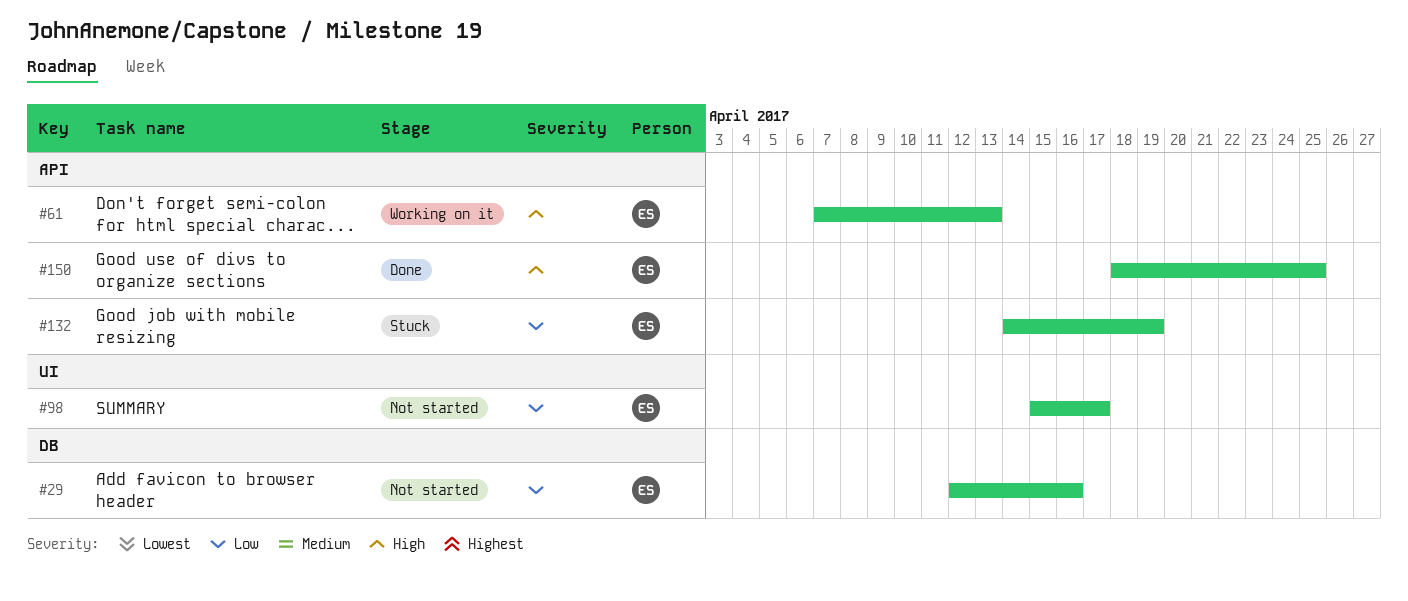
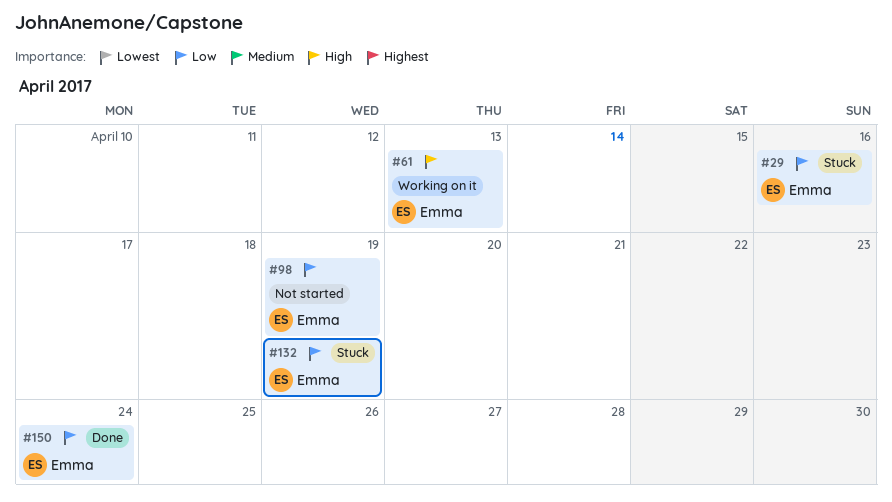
#29, status: Not started -> Stuck
#98, due: Apr 17 -> Apr 19
#150, priority: High -> Low
#150, due: Apr 25 -> Apr 24

